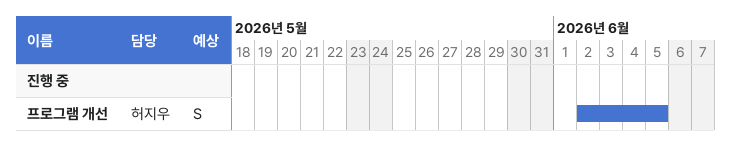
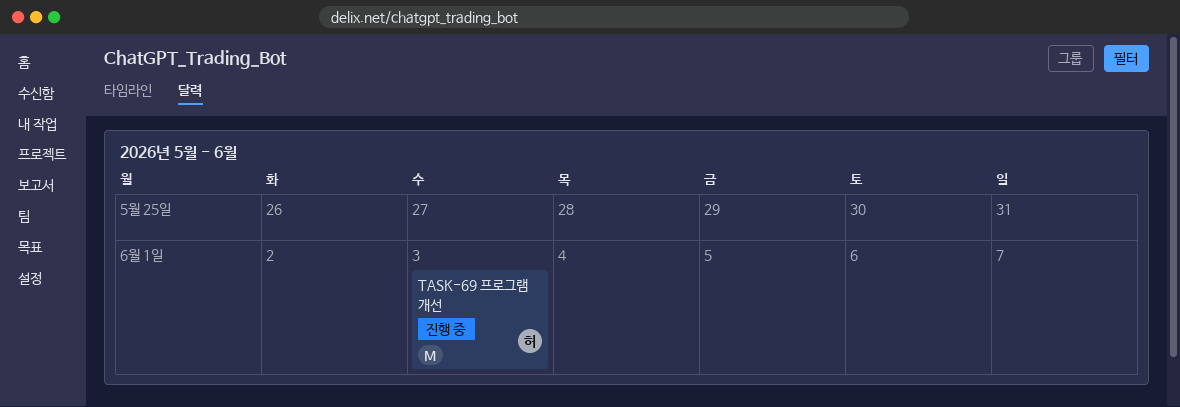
프로그램 개선, estimate: S -> M
프로그램 개선, due: Jun 5 -> Jun 3

